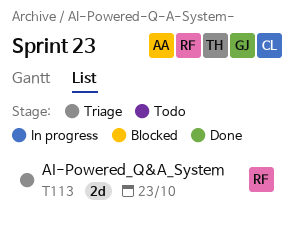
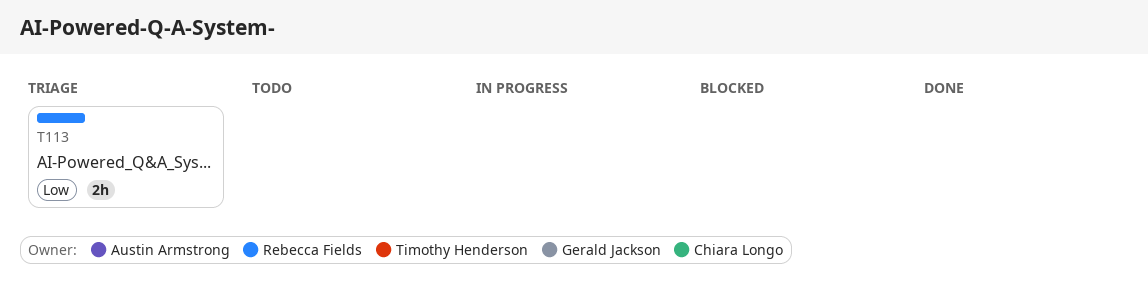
T113, estimate: 2d -> 2h

